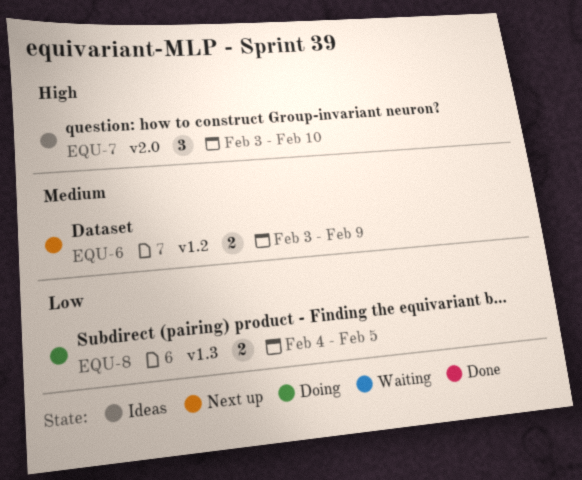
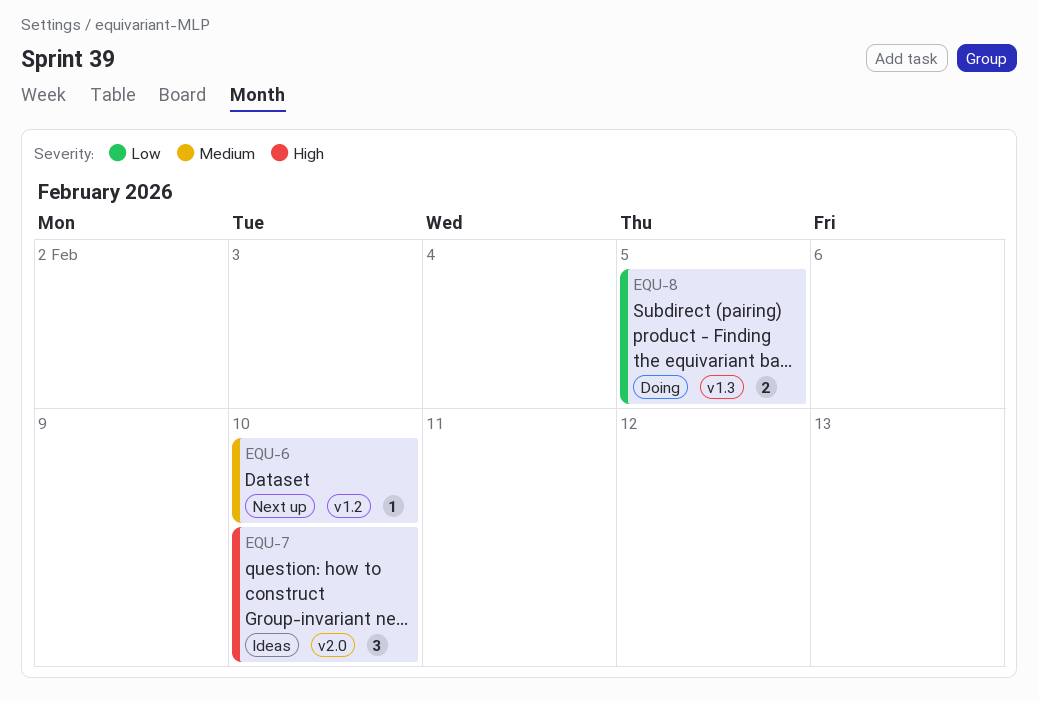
EQU-6, estimate: 2 -> 1
EQU-6, due: Feb 9 -> Feb 10

